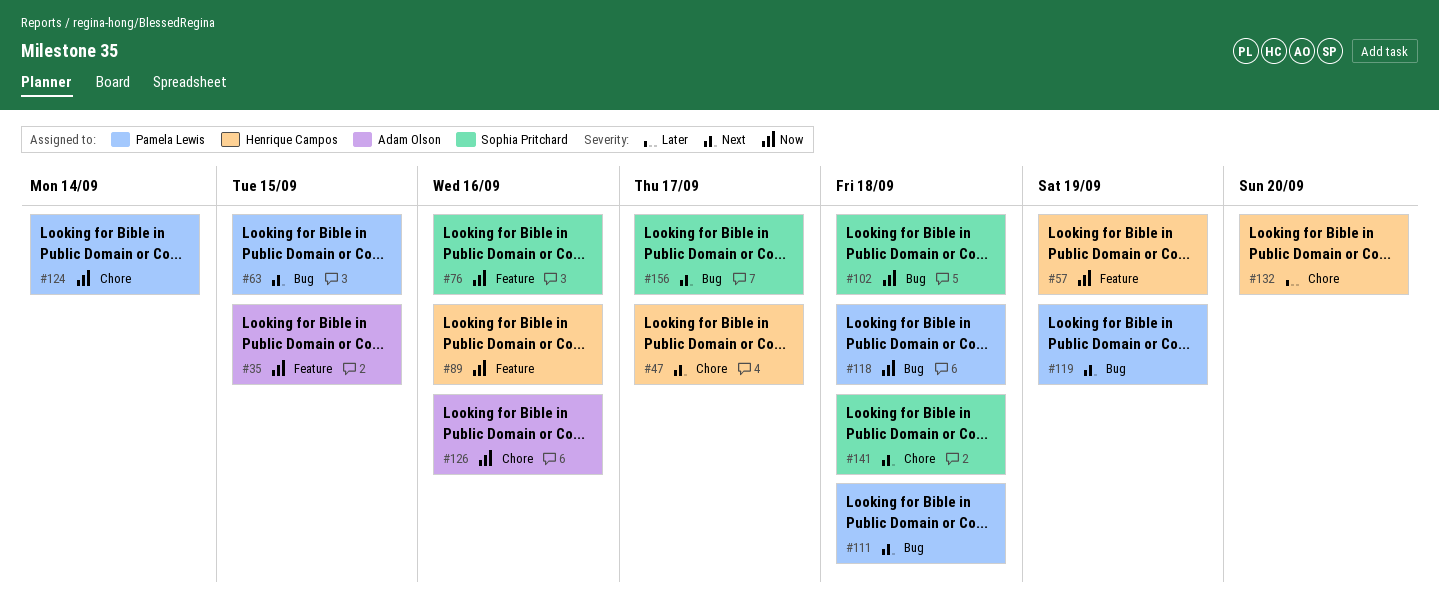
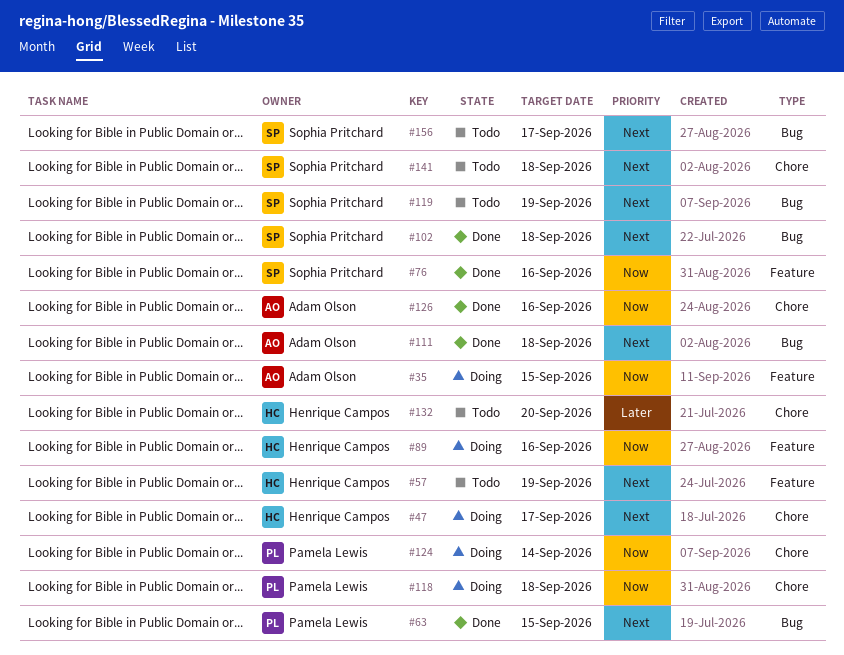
#57, priority: Now -> Next
#102, priority: Now -> Next
#111, owner: Pamela Lewis -> Adam Olson
#118, label: Bug -> Chore
#119, owner: Pamela Lewis -> Sophia Pritchard

